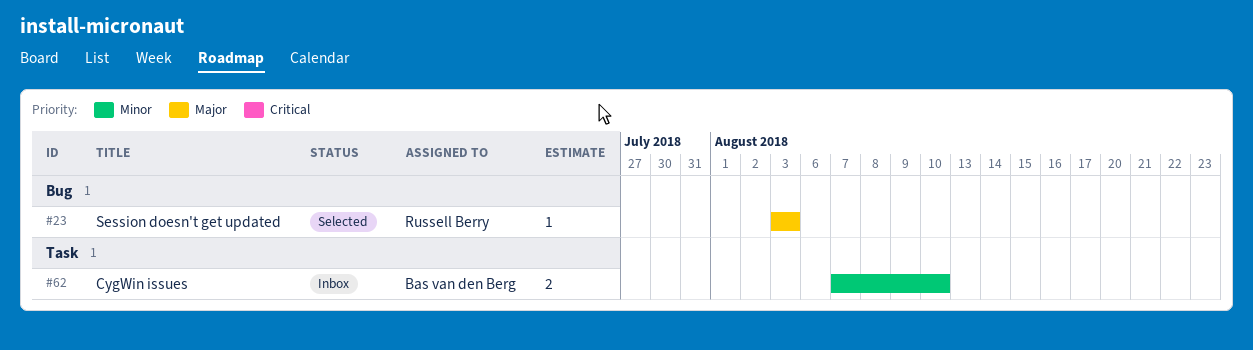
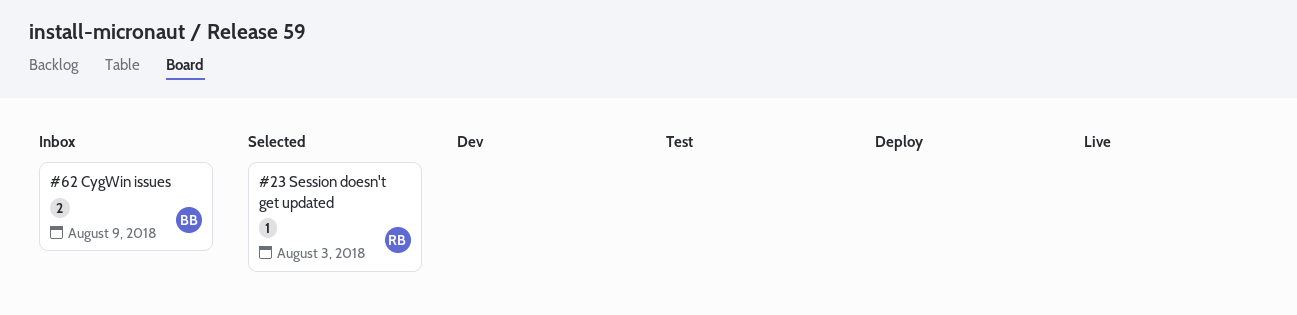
#62, due: Aug 10 -> Aug 9

